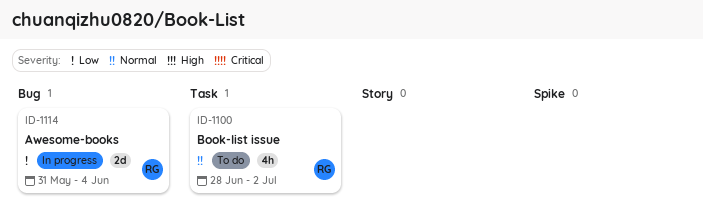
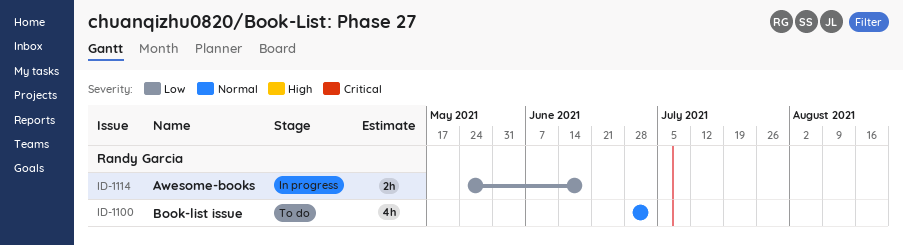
ID-1114, estimate: 2d -> 2h
ID-1114, start: May 31 -> May 24
ID-1114, due: Jun 4 -> Jun 18

